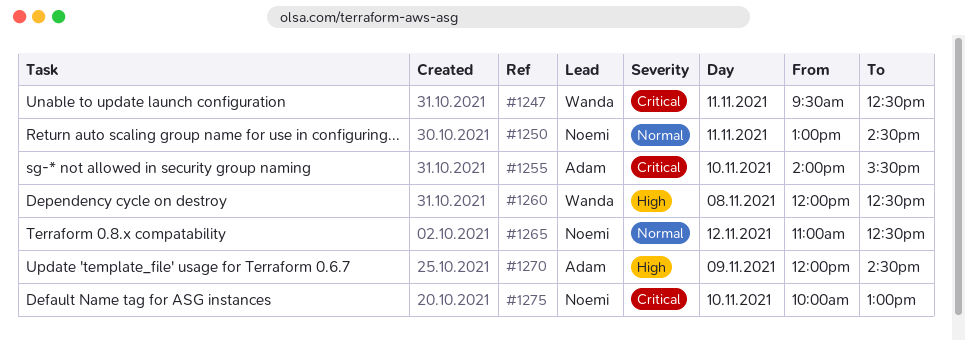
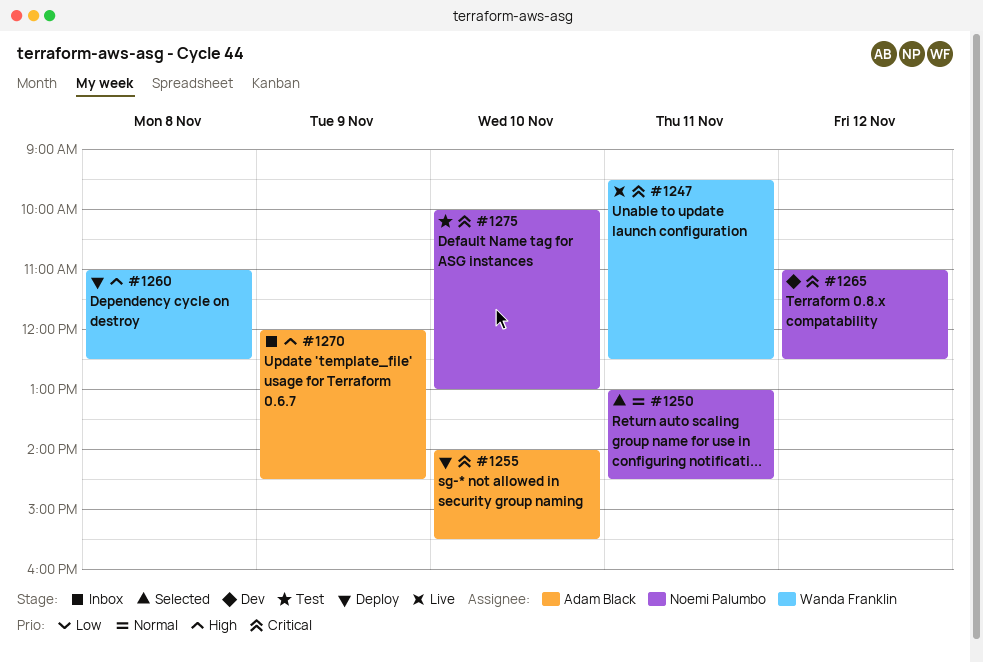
#1260, begins: 12:00 -> 11:00
#1265, priority: Normal -> Critical

